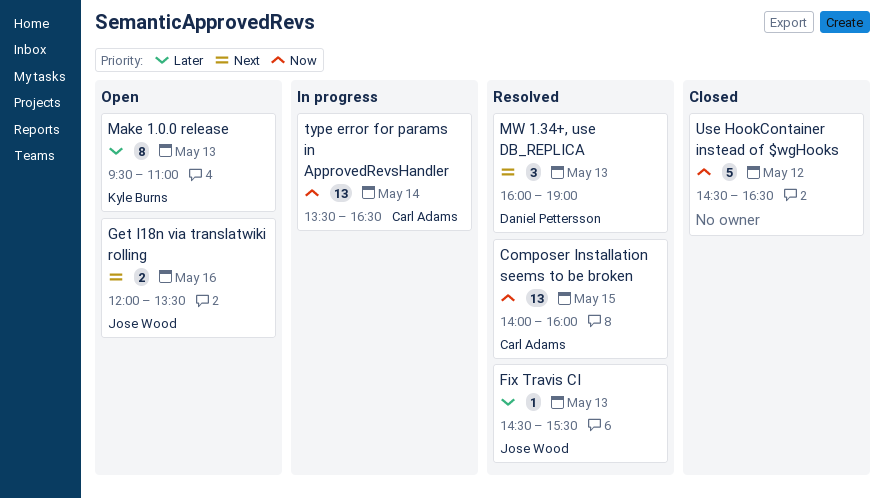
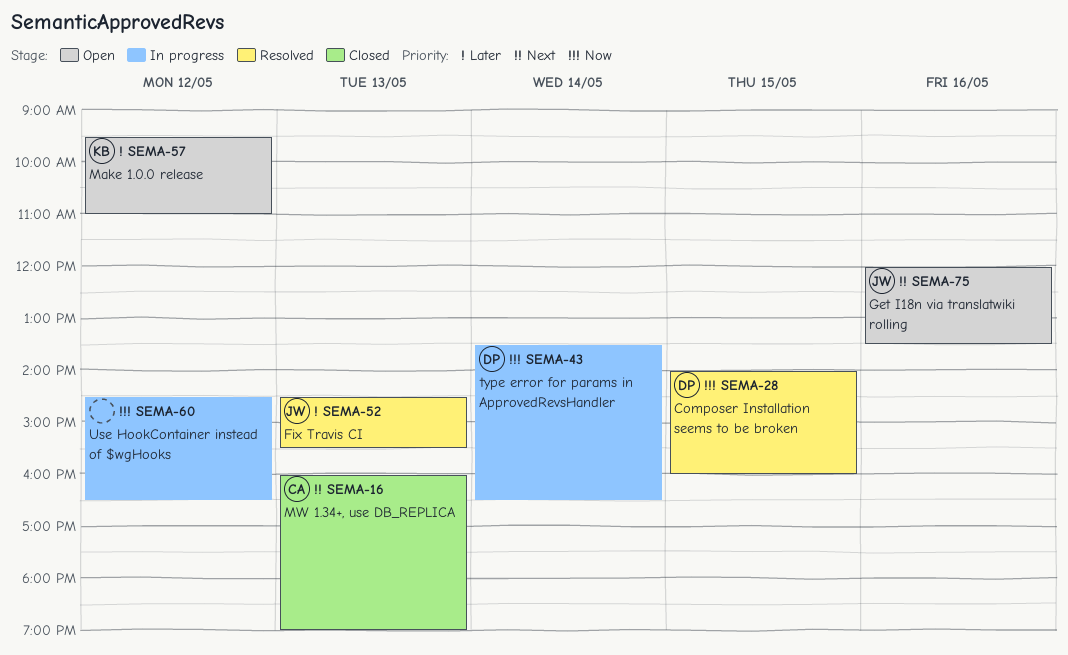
Composer Installation seems to be broken, owner: Carl Adams -> Daniel Pettersson
Make 1.0.0 release, day: May 13 -> May 12
MW 1.34+, use DB_REPLICA, status: Resolved -> Closed
MW 1.34+, use DB_REPLICA, owner: Daniel Pettersson -> Carl Adams
type error for params in ApprovedRevsHandler, owner: Carl Adams -> Daniel Pettersson
Use HookContainer instead of $wgHooks, status: Closed -> In progress

